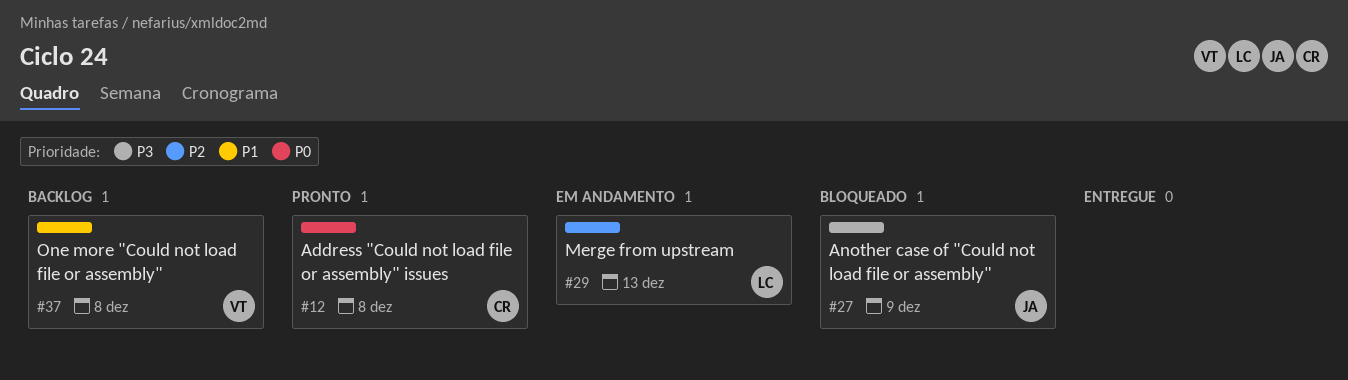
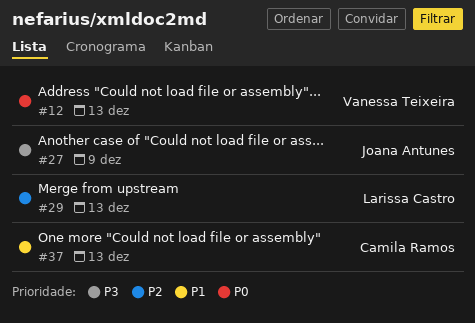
#12, owner: Camila Ramos -> Vanessa Teixeira
#12, due: Dec 8 -> Dec 13
#37, owner: Vanessa Teixeira -> Camila Ramos
#37, due: Dec 8 -> Dec 13

